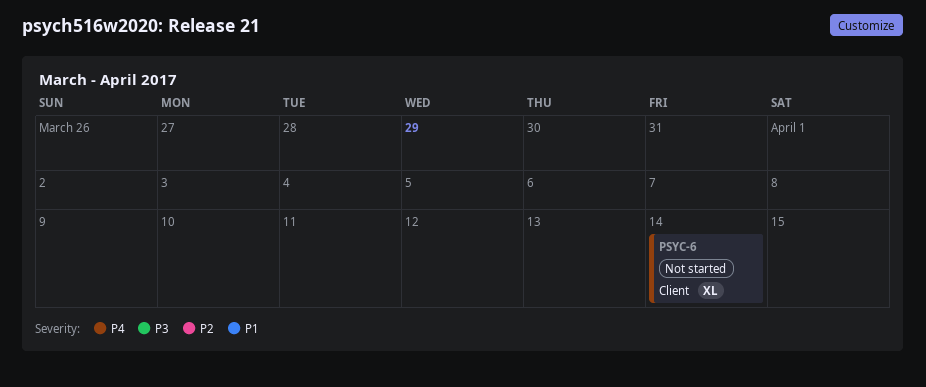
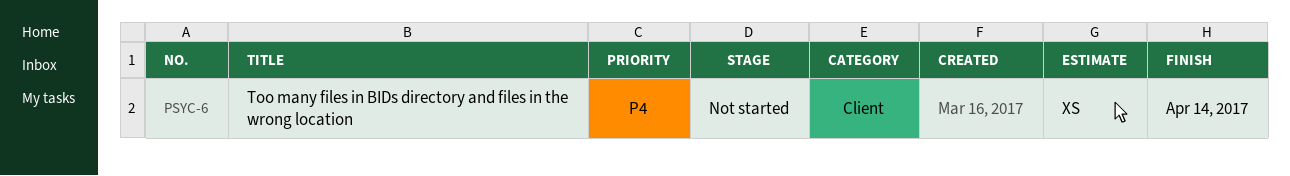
PSYC-6, estimate: XL -> XS

